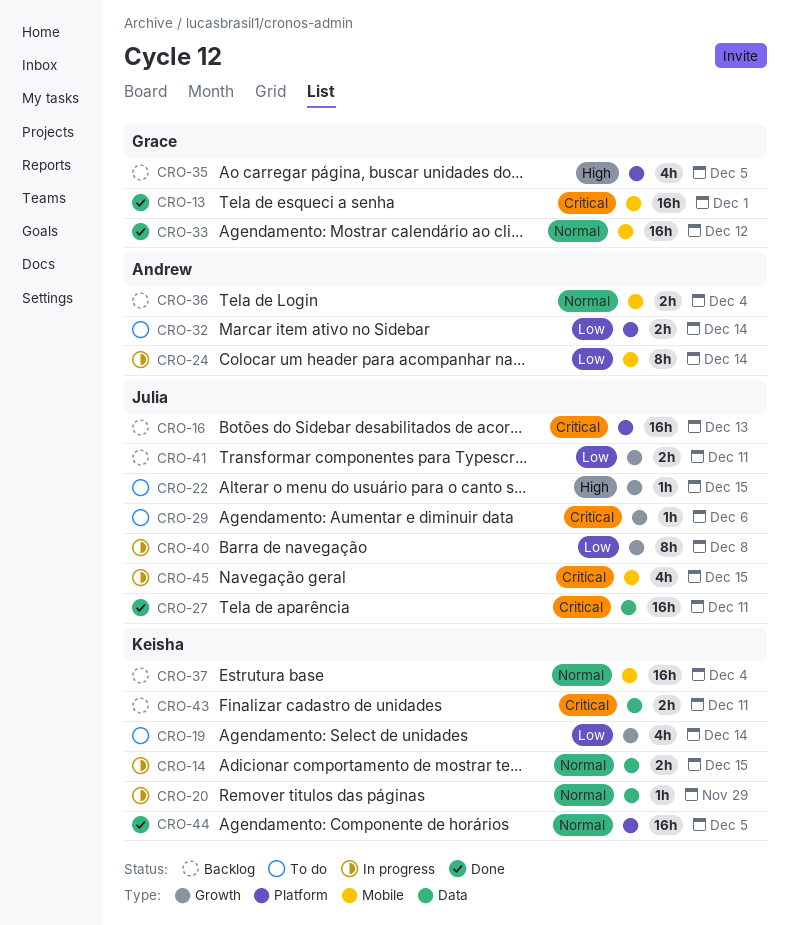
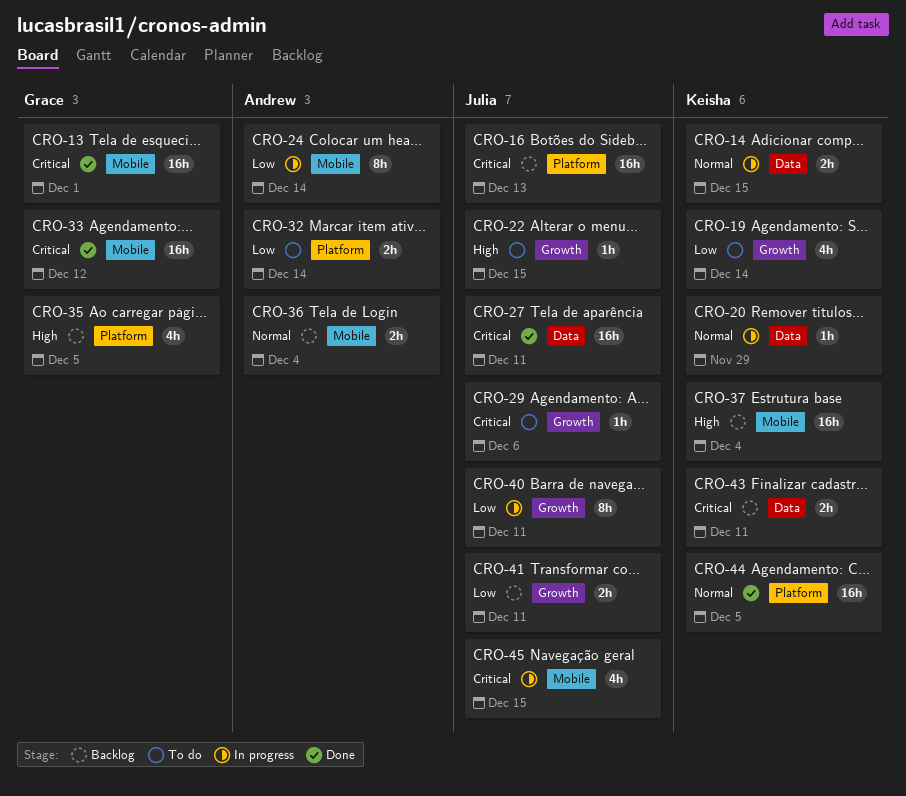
CRO-33, priority: Normal -> Critical
CRO-37, priority: Normal -> High
CRO-40, due: Dec 8 -> Dec 11

